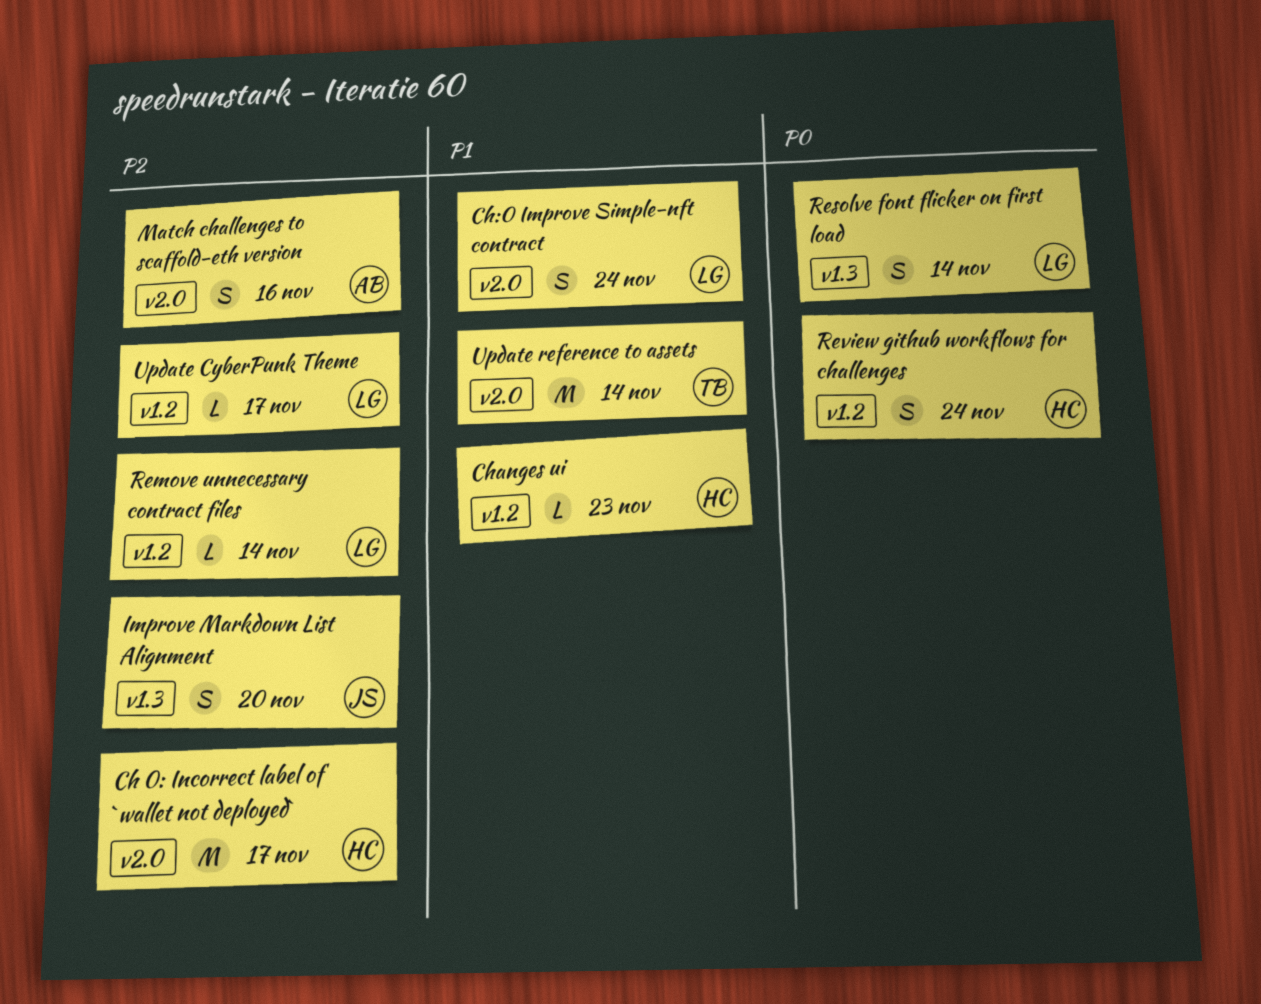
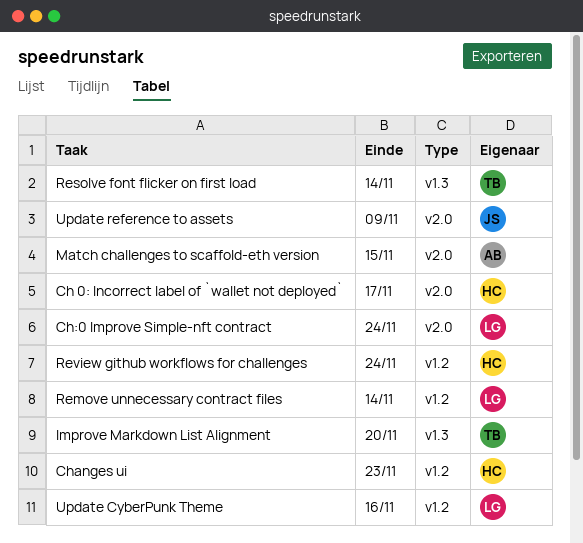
Improve Markdown List Alignment, owner: JS -> TB
Match challenges to scaffold-eth version, due: Nov 16 -> Nov 15
Resolve font flicker on first load, owner: LG -> TB
Update CyberPunk Theme, due: Nov 17 -> Nov 16
Update reference to assets, owner: TB -> JS
Update reference to assets, due: Nov 14 -> Nov 9

